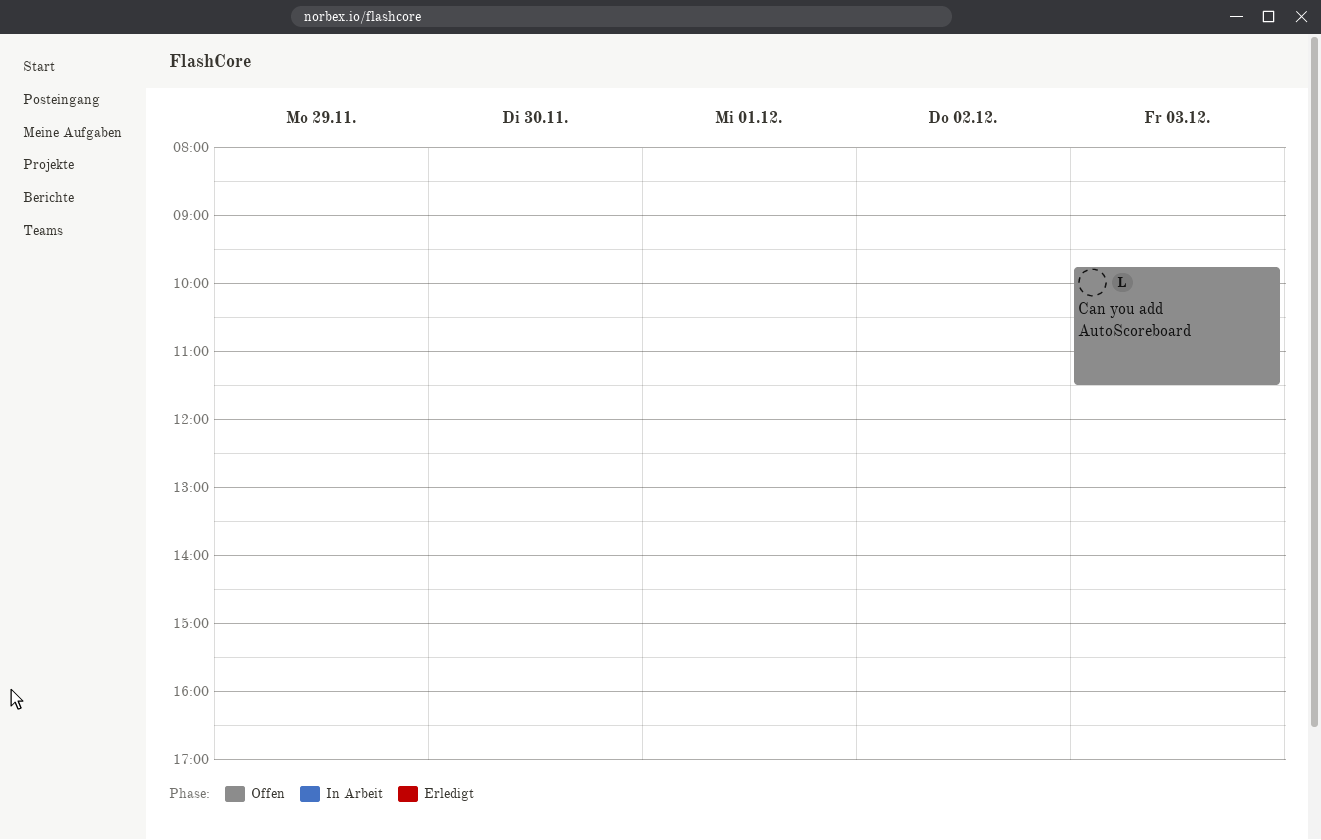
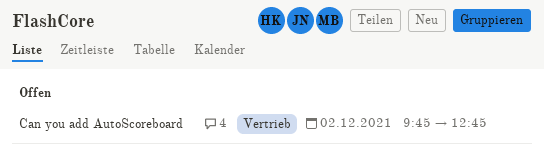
Can you add AutoScoreboard, day: Dec 3 -> Dec 2
Can you add AutoScoreboard, ends: 11:30 -> 12:45

